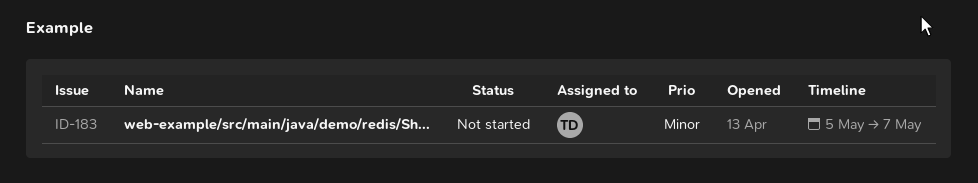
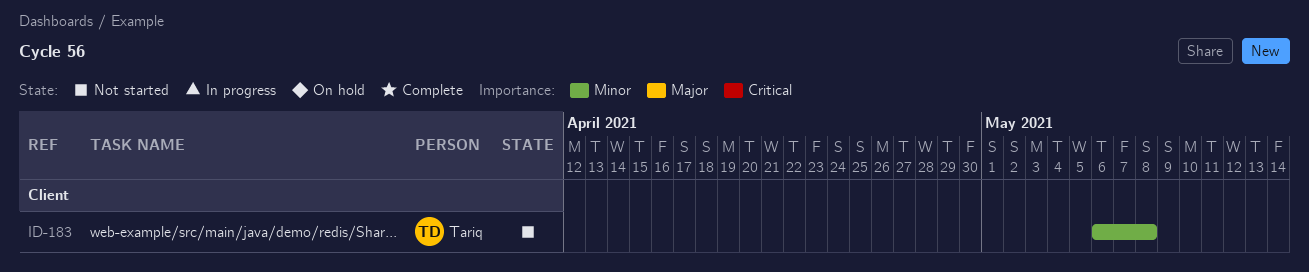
ID-183, start: May 5 -> May 6
ID-183, due: May 7 -> May 8

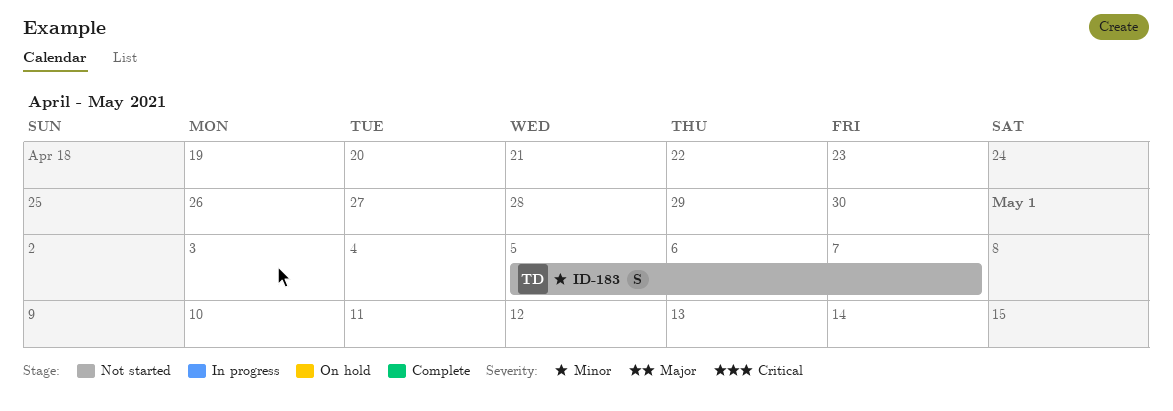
ID-183, start: May 6 -> May 5
ID-183, due: May 8 -> May 7

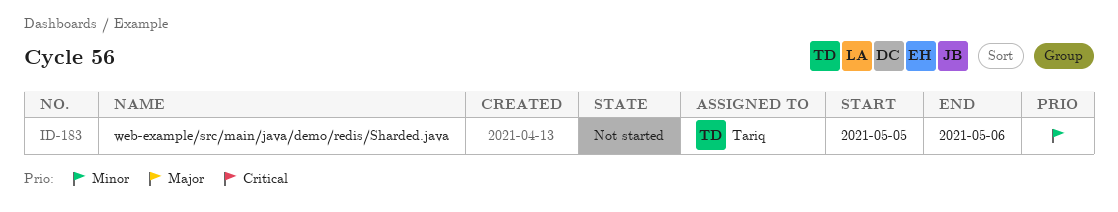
ID-183, due: May 7 -> May 6

